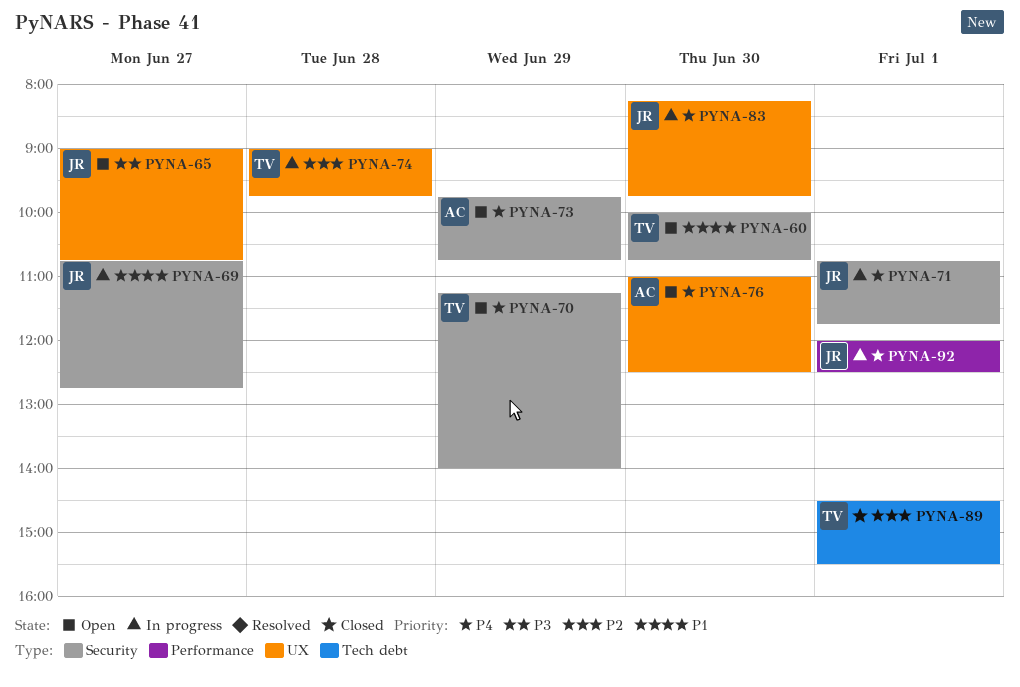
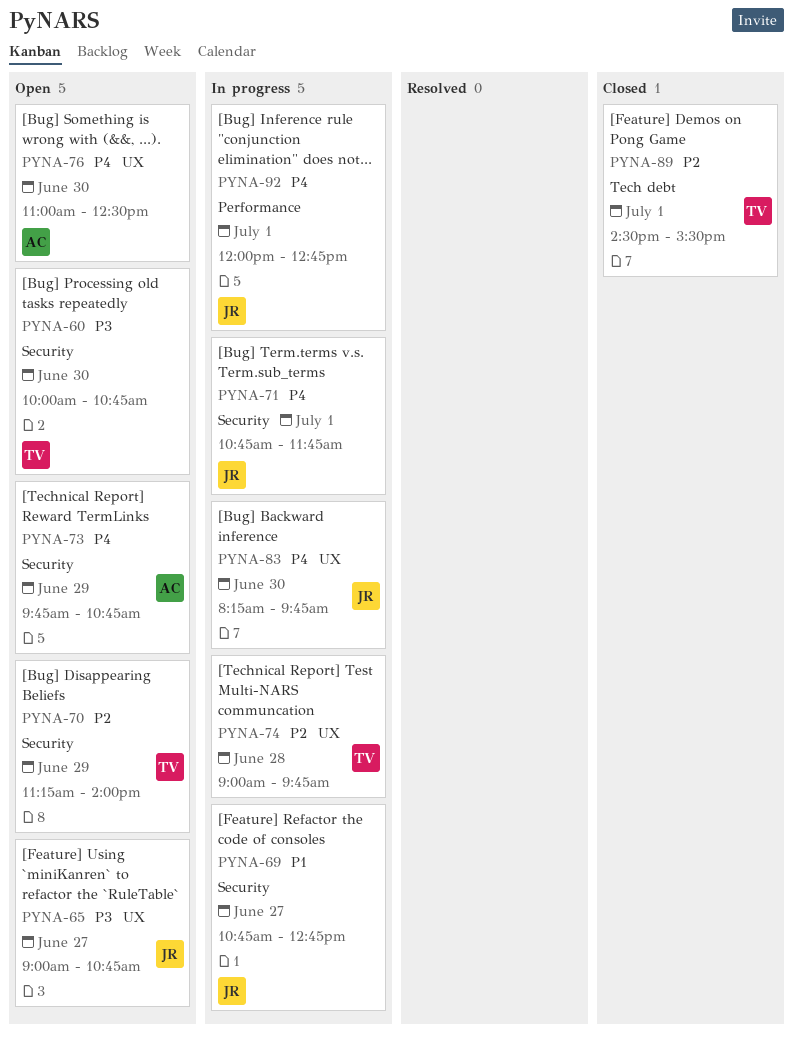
PYNA-60, priority: P1 -> P3
PYNA-70, priority: P4 -> P2
PYNA-92, ends: 12:30 -> 12:45

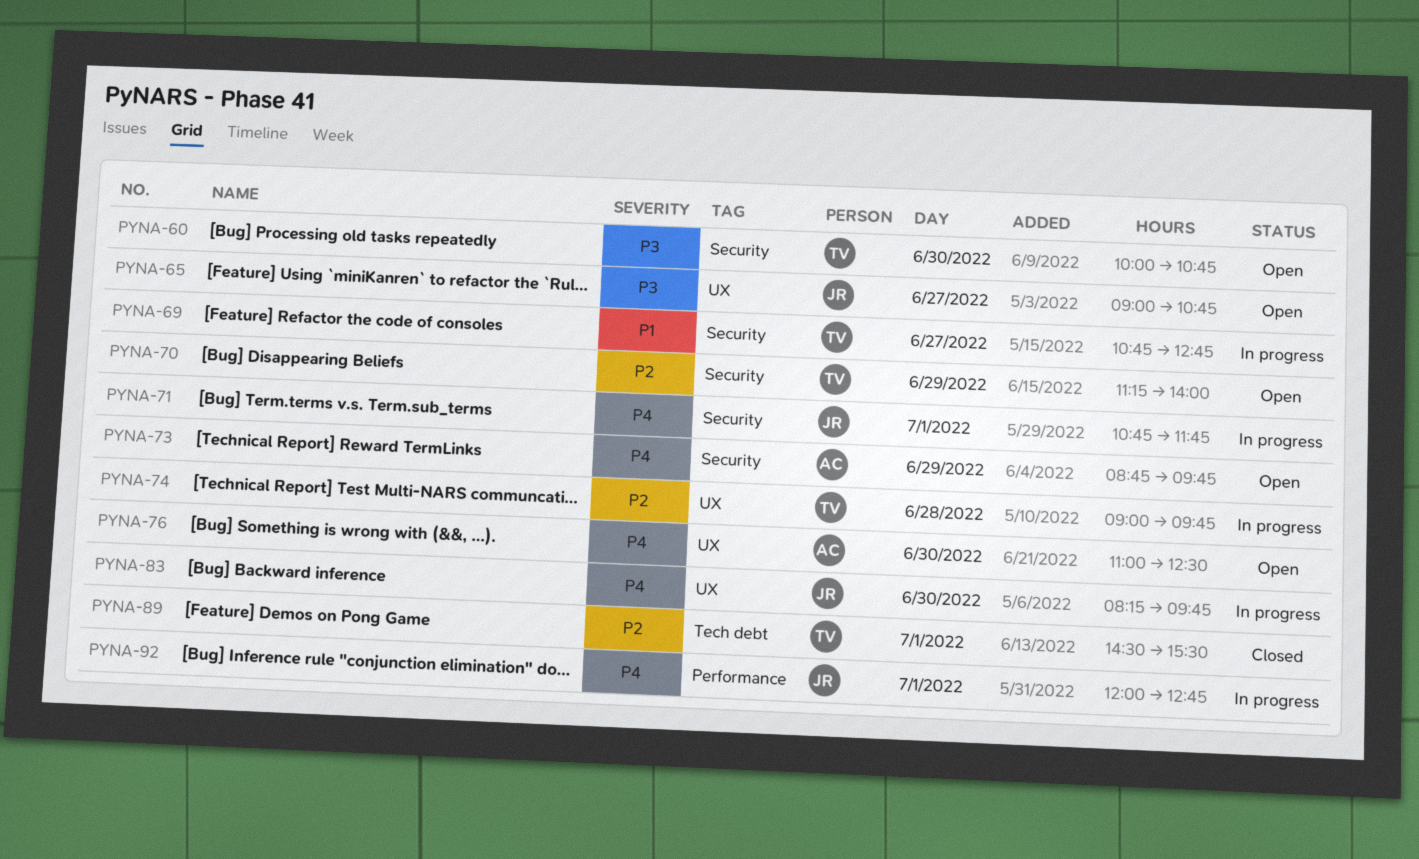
PYNA-69, owner: JR -> TV
PYNA-73, begins: 09:45 -> 08:45
PYNA-73, ends: 10:45 -> 09:45

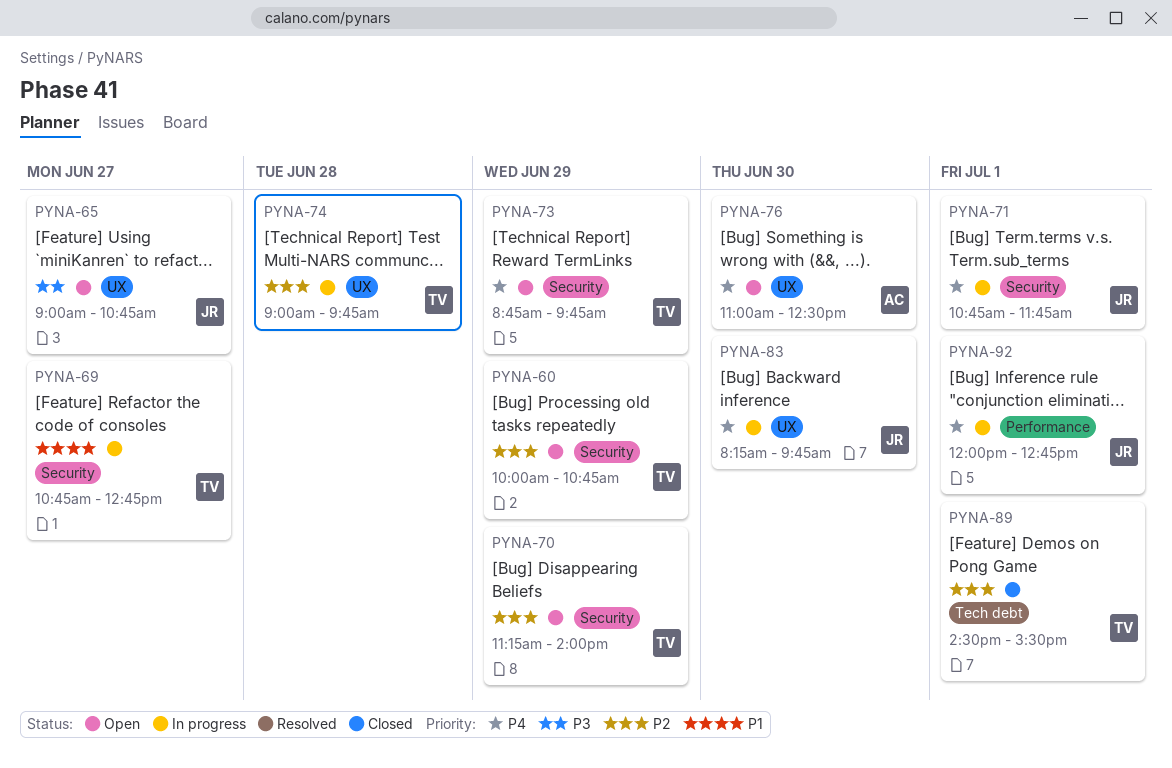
PYNA-60, priority: P3 -> P2
PYNA-60, day: Jun 30 -> Jun 29
PYNA-73, owner: AC -> TV

